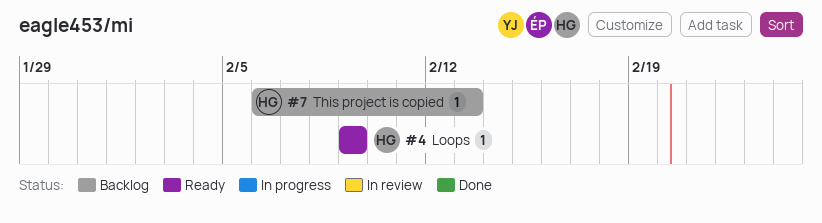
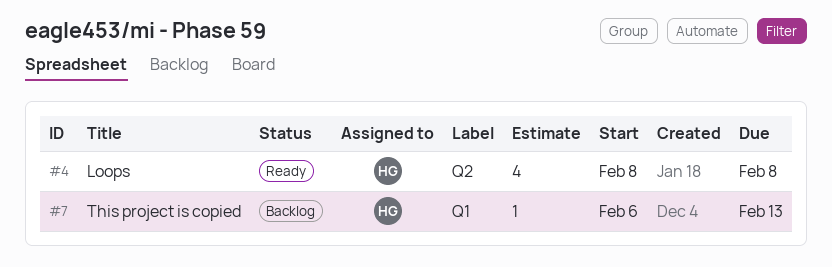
#4, estimate: 1 -> 4
#4, start: Feb 9 -> Feb 8
#4, due: Feb 9 -> Feb 8

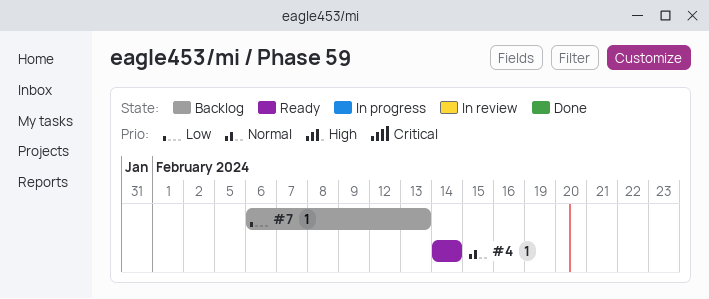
#4, estimate: 4 -> 1
#4, start: Feb 8 -> Feb 14
#4, due: Feb 8 -> Feb 14

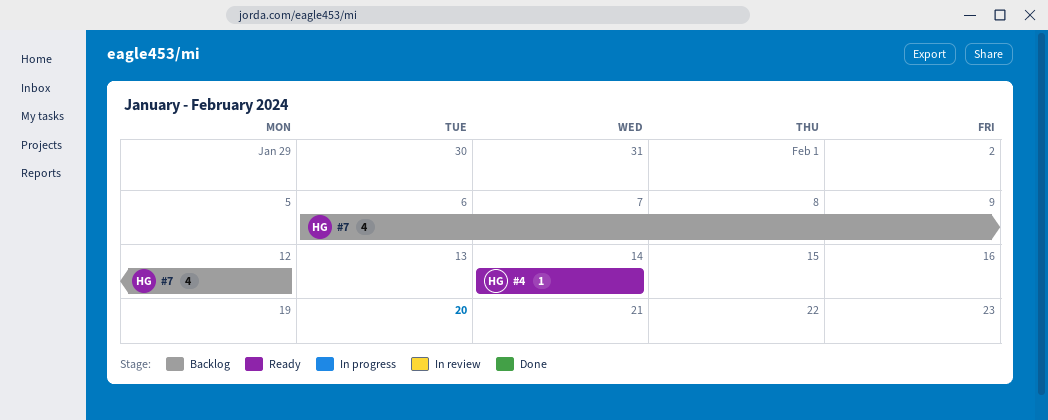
#7, estimate: 1 -> 4
#7, due: Feb 13 -> Feb 12

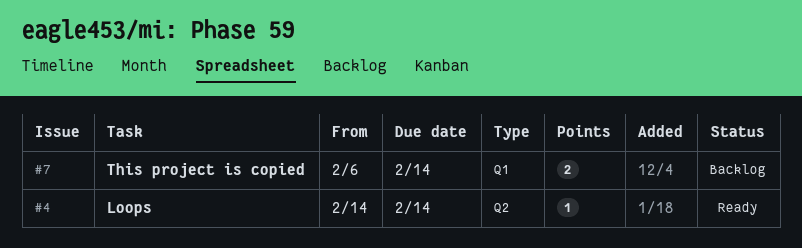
#7, estimate: 4 -> 2
#7, due: Feb 12 -> Feb 14

